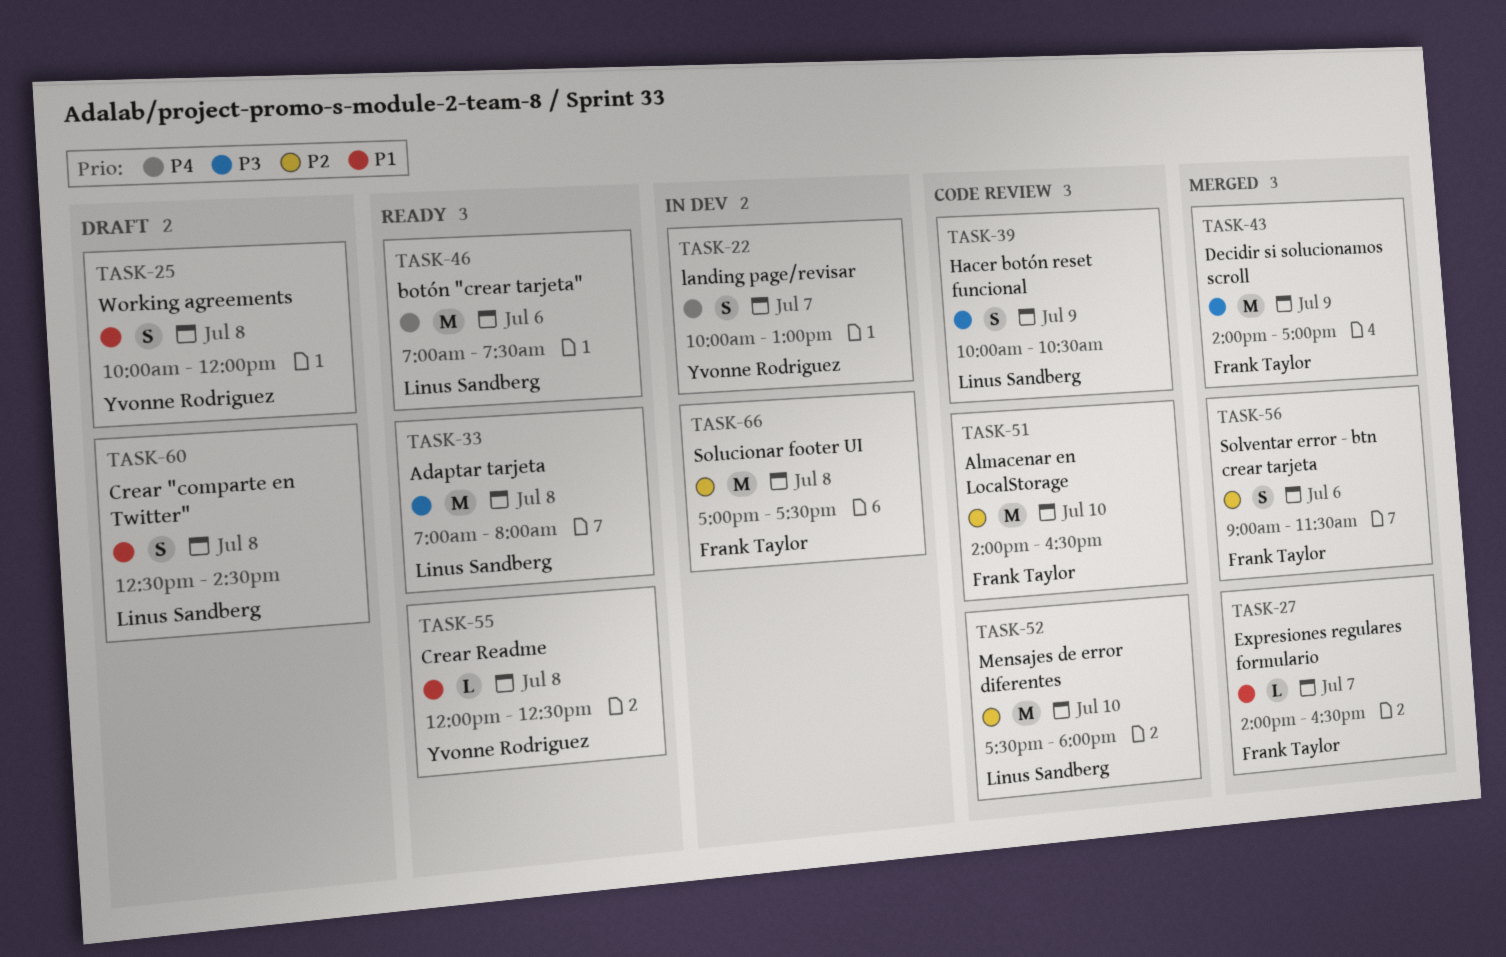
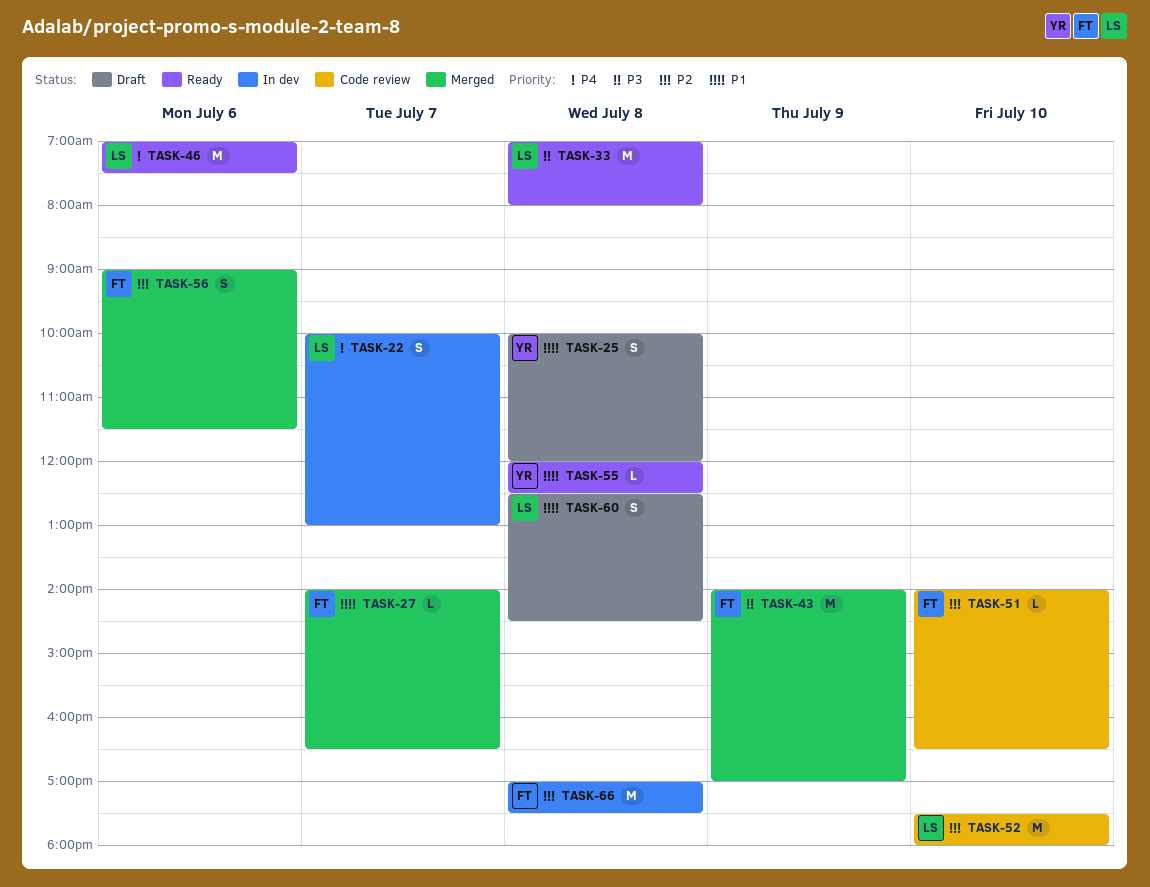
TASK-22, owner: Yvonne Rodriguez -> Linus Sandberg
TASK-39: present -> none
TASK-51, estimate: M -> L

